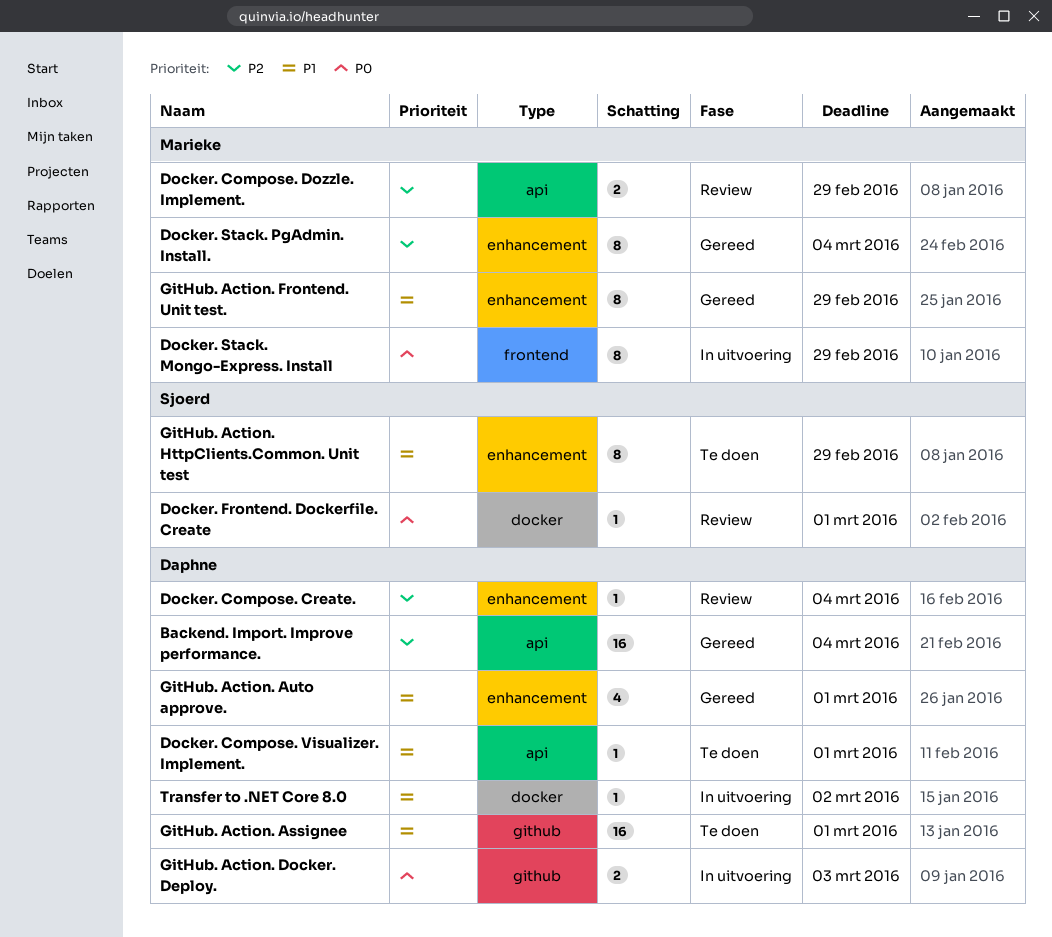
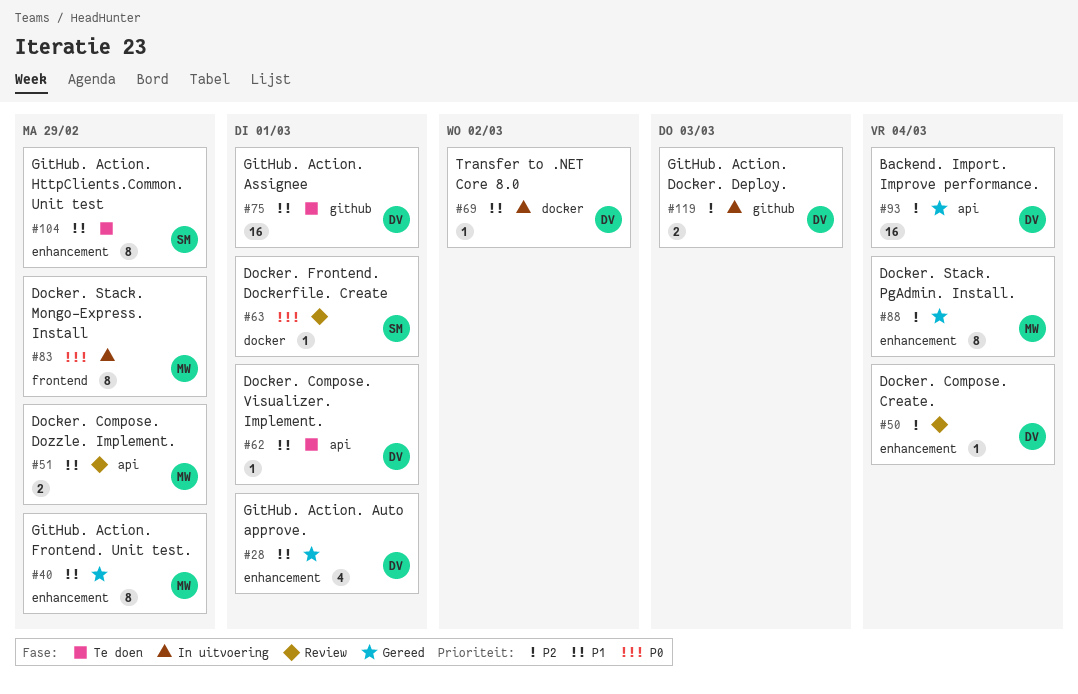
Docker. Compose. Dozzle. Implement., priority: P2 -> P1
GitHub. Action. Docker. Deploy., priority: P0 -> P2

